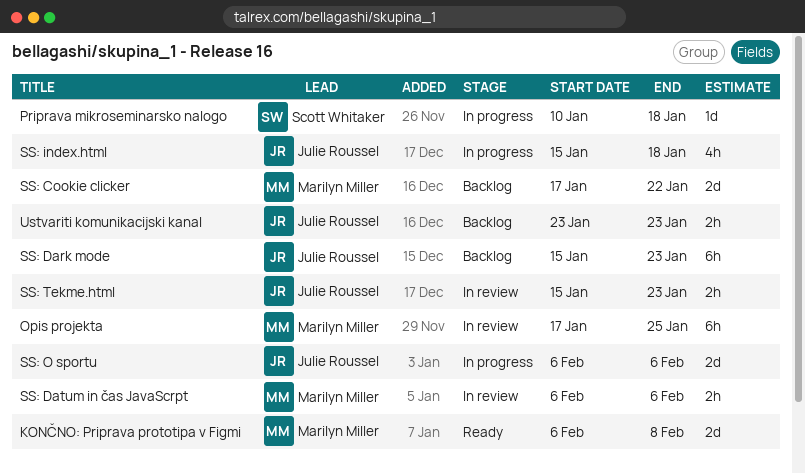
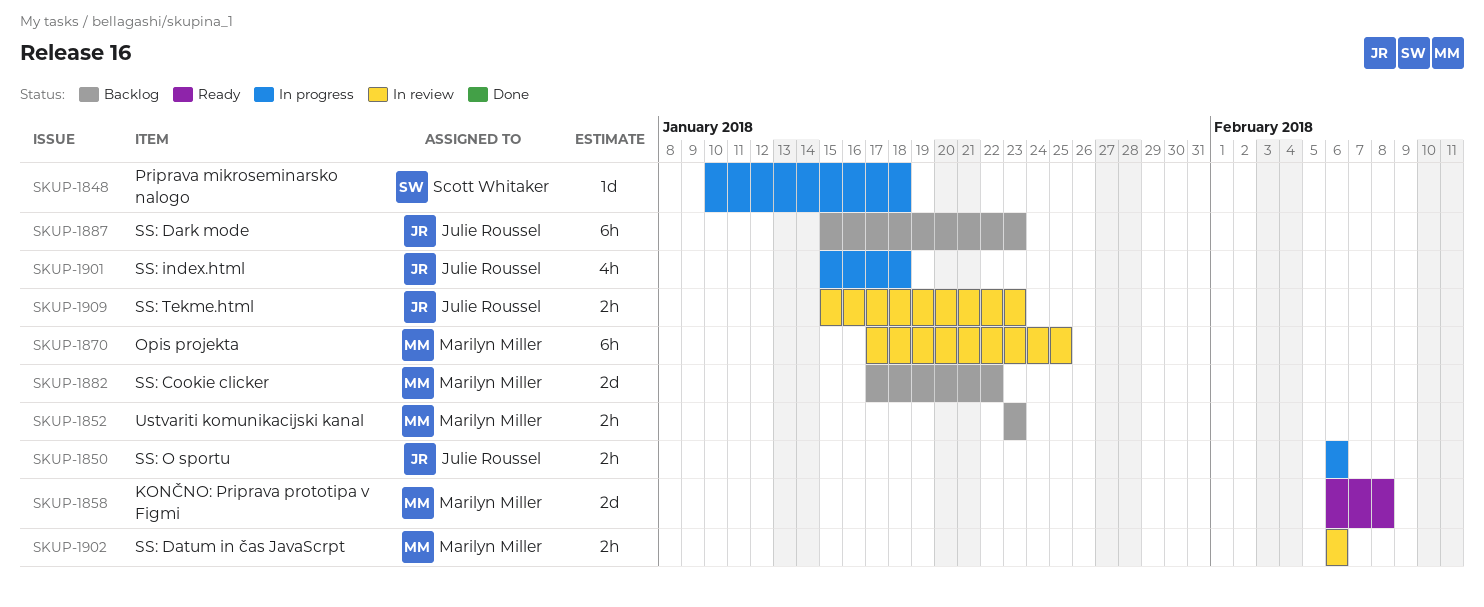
SS: O sportu, estimate: 2d -> 2h
Ustvariti komunikacijski kanal, owner: Julie Roussel -> Marilyn Miller

